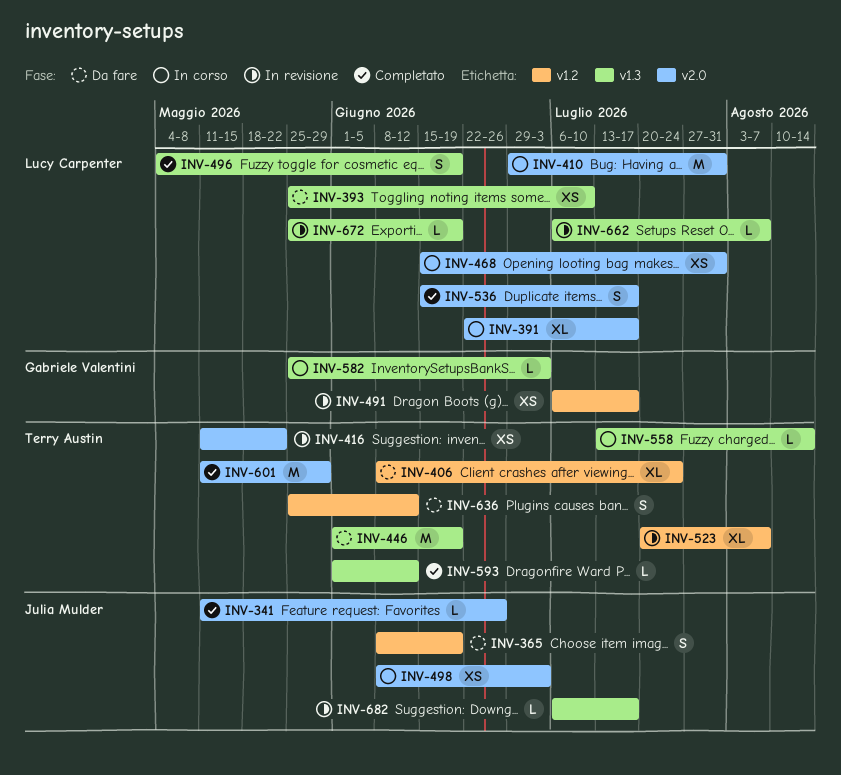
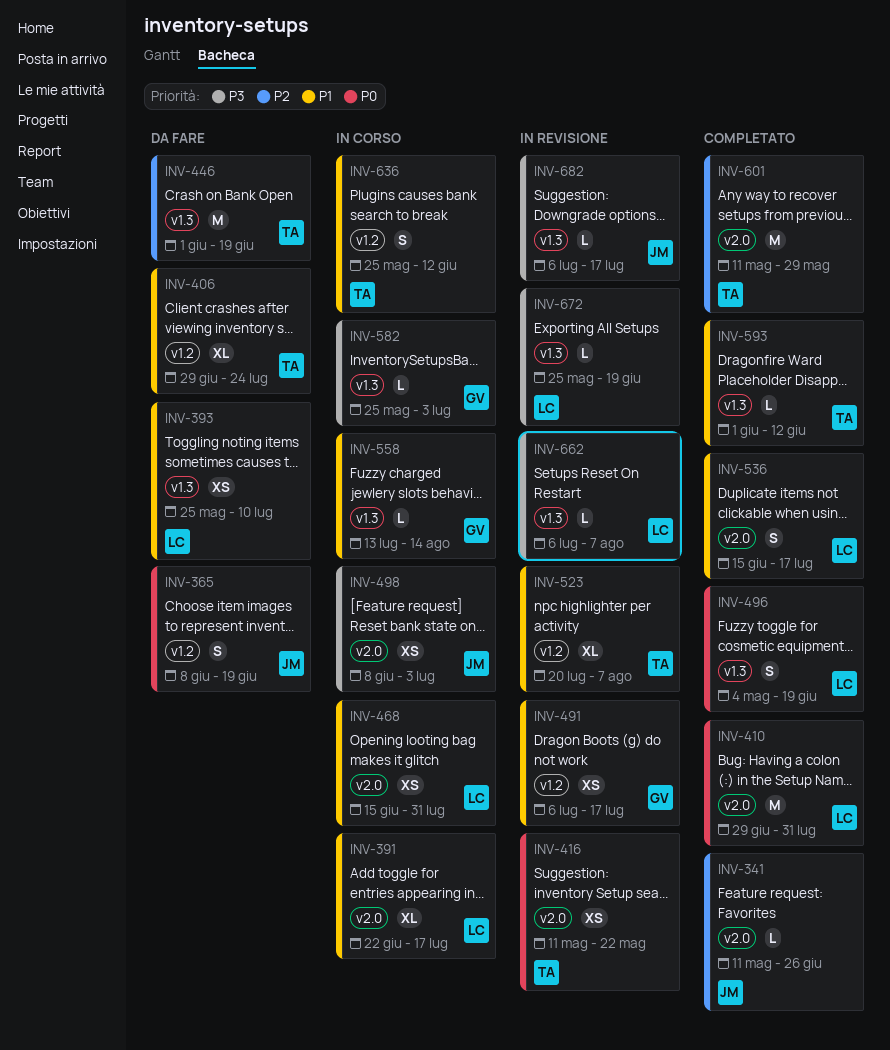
INV-406, start: Jun 8 -> Jun 29
INV-410, status: In corso -> Completato
INV-558, owner: Terry Austin -> Gabriele Valentini
INV-636, status: Da fare -> In corso

